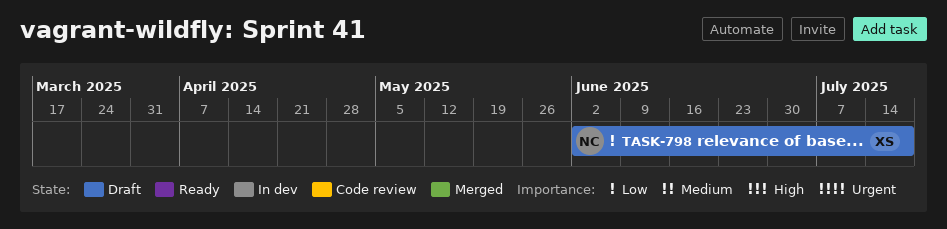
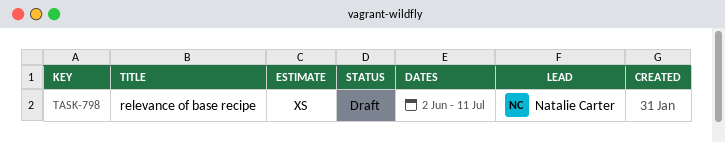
TASK-798, due: Jul 18 -> Jul 11

